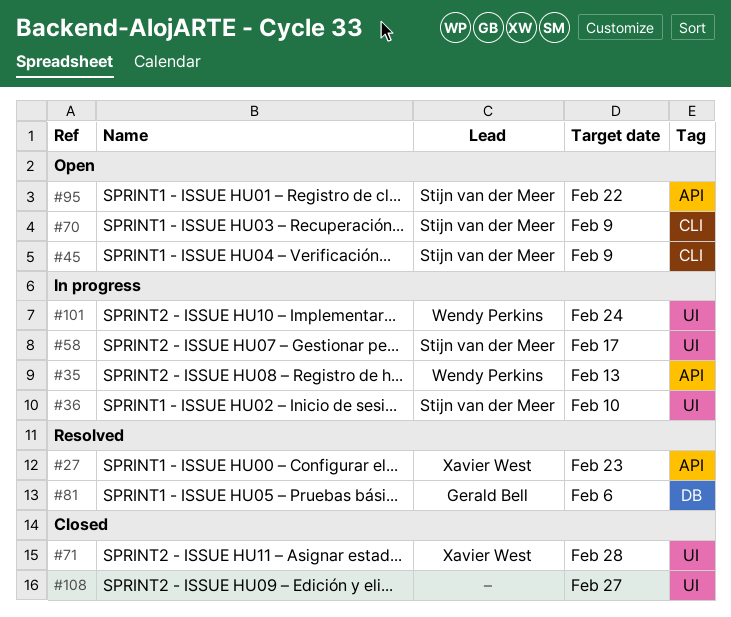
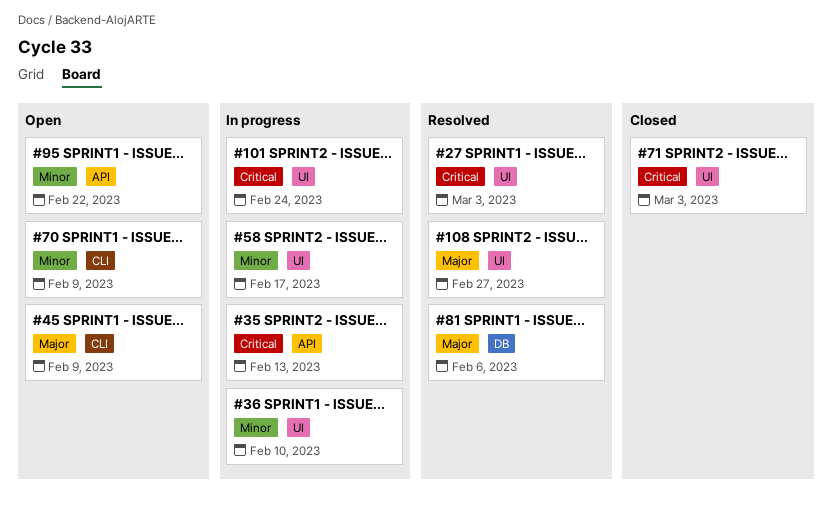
#27, label: API -> UI
#27, due: Feb 23 -> Mar 3
#71, due: Feb 28 -> Mar 3
#108, status: Closed -> Resolved

